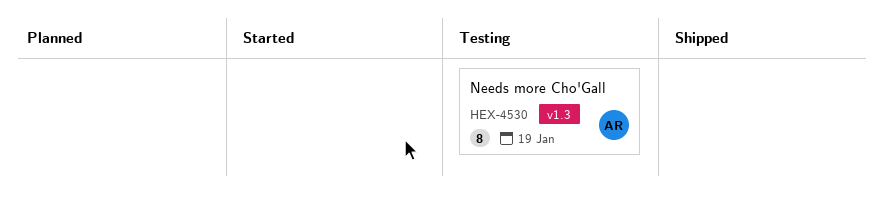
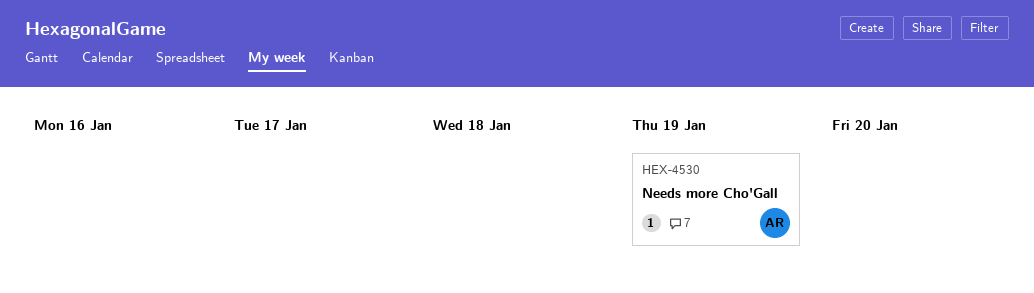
HEX-4530, estimate: 8 -> 1

